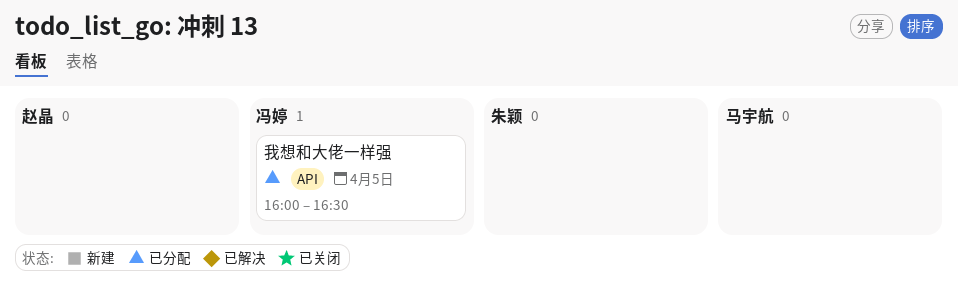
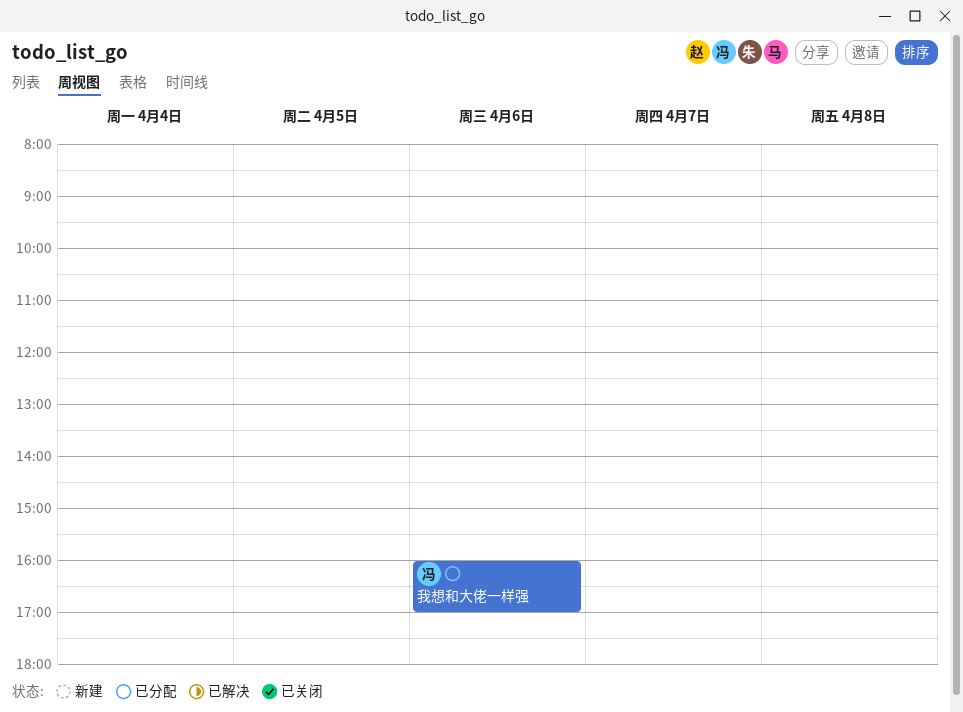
我想和大佬一样强, day: Apr 5 -> Apr 6
我想和大佬一样强, ends: 16:30 -> 17:00

